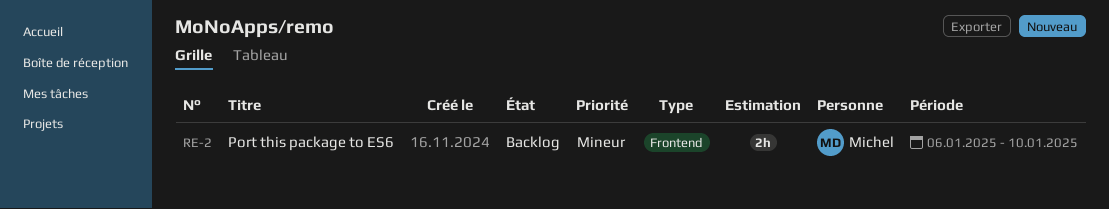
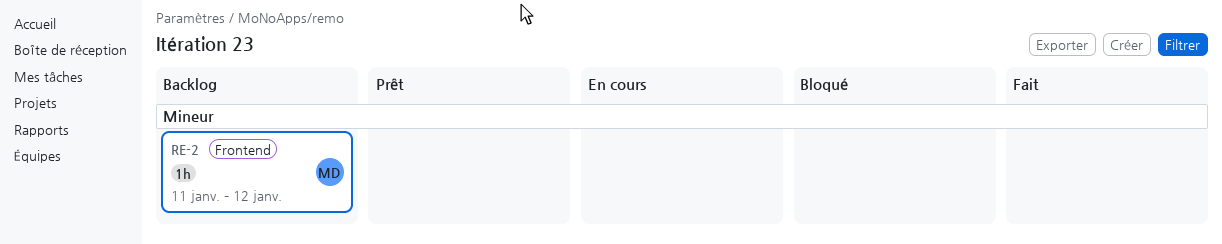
RE-2, estimate: 2h -> 1h
RE-2, start: Jan 6 -> Jan 11
RE-2, due: Jan 10 -> Jan 12

